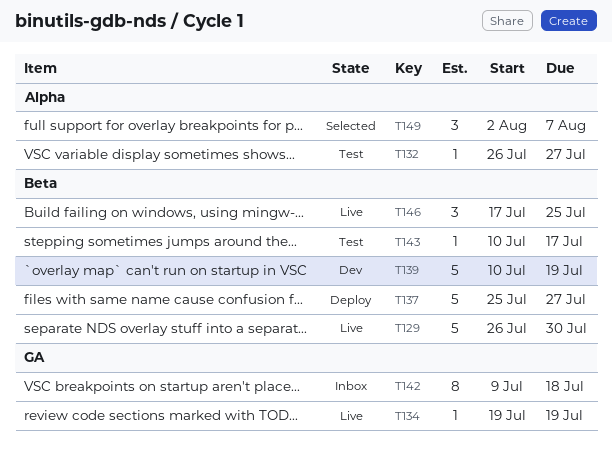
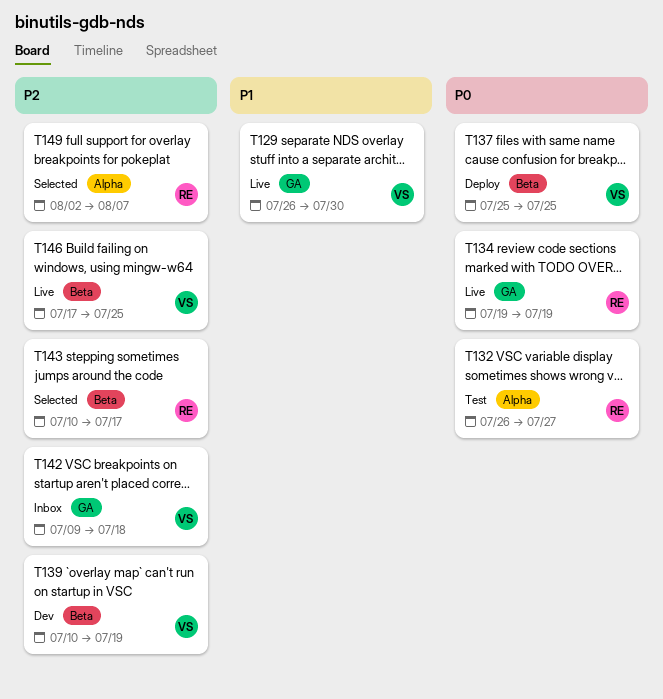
T129, label: Beta -> GA
T137, due: Jul 27 -> Jul 25
T143, status: Test -> Selected

